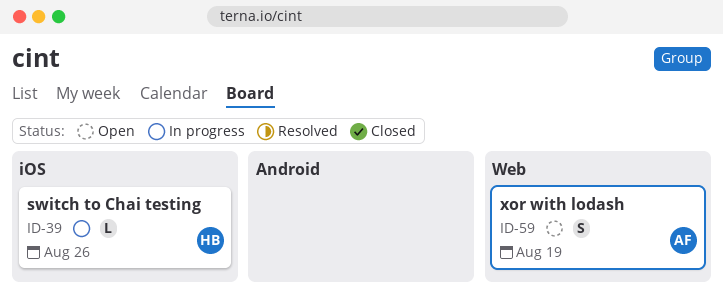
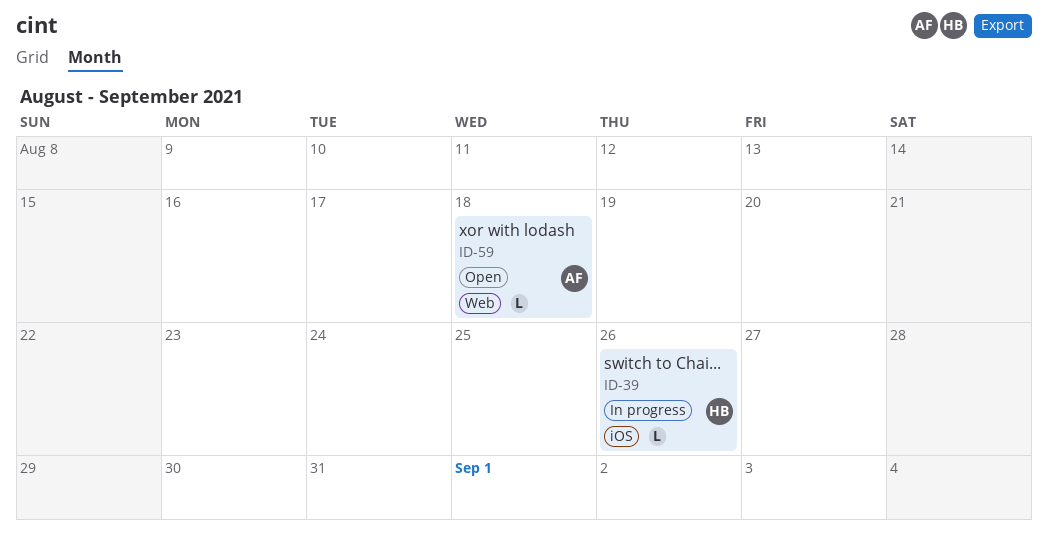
ID-59, estimate: S -> L
ID-59, due: Aug 19 -> Aug 18

